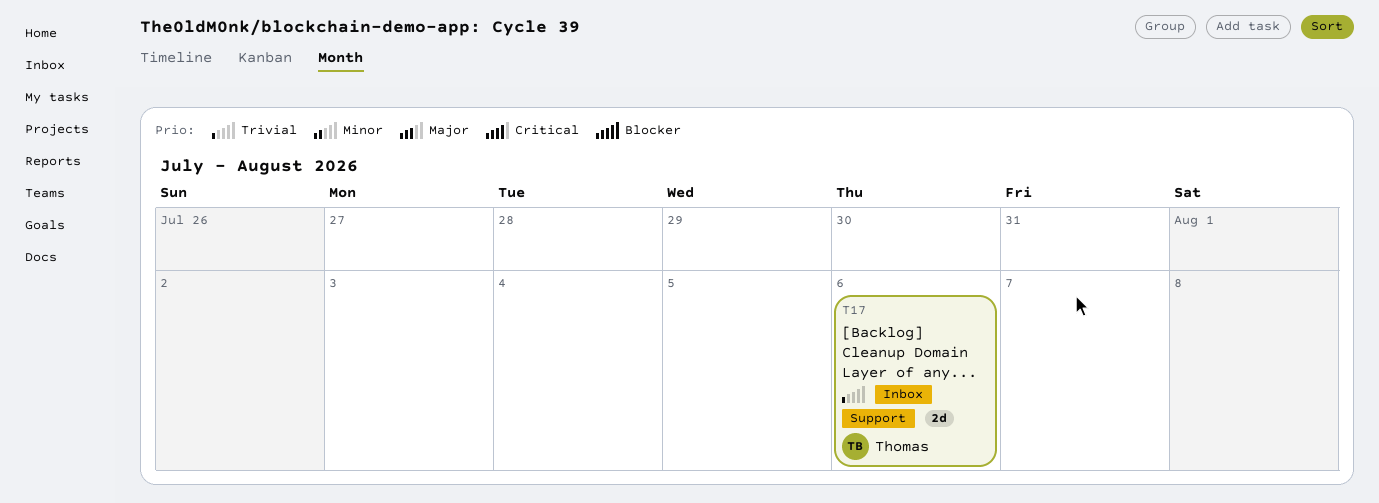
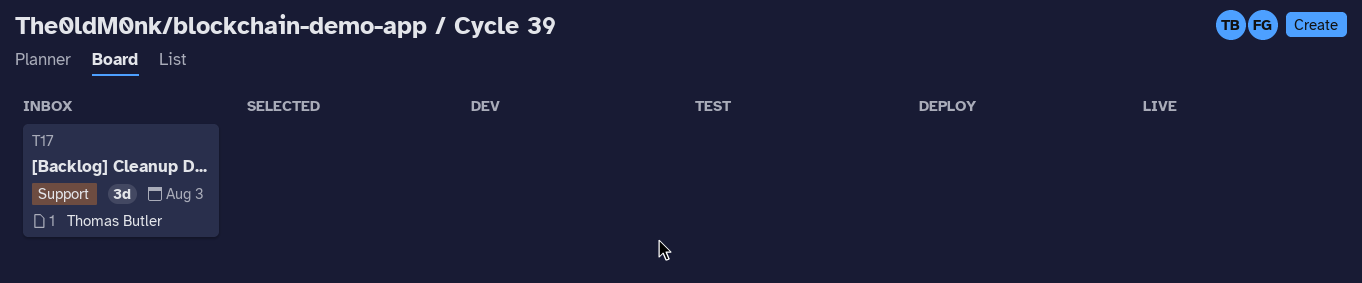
T17, estimate: 2d -> 3d
T17, due: Aug 6 -> Aug 3

